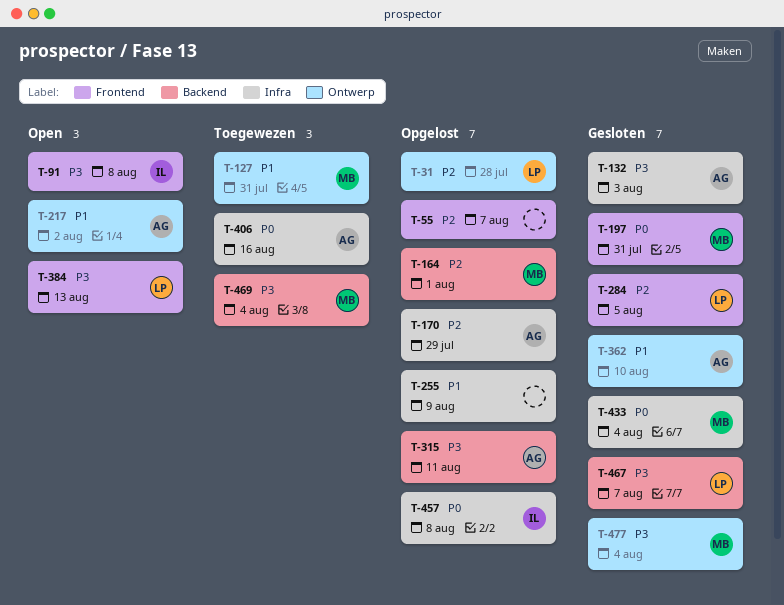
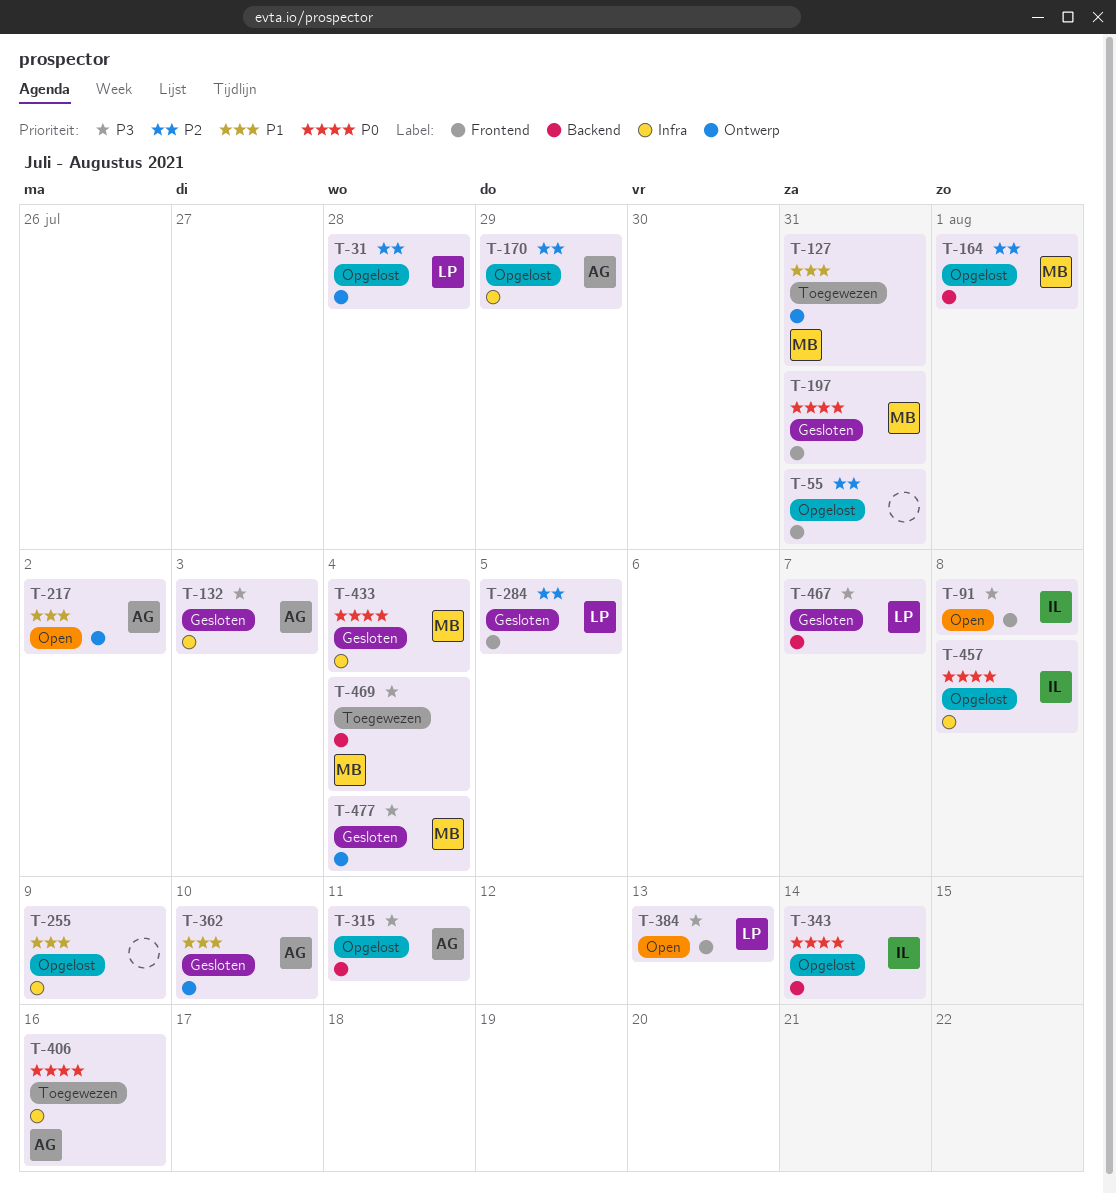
T-55, due: Aug 7 -> Jul 31
T-343: none -> present

